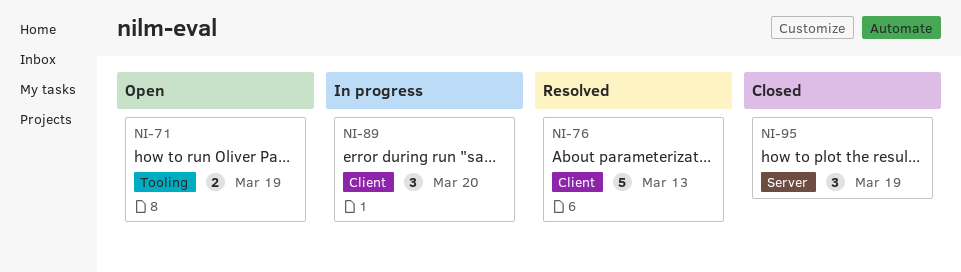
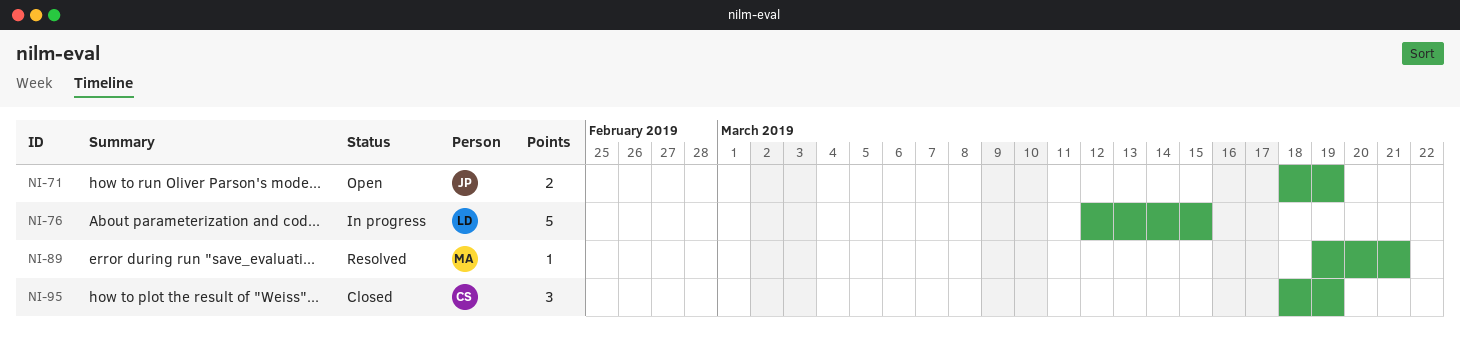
NI-76, status: Resolved -> In progress
NI-76, due: Mar 13 -> Mar 15
NI-89, status: In progress -> Resolved
NI-89, estimate: 3 -> 1
NI-89, due: Mar 20 -> Mar 21

